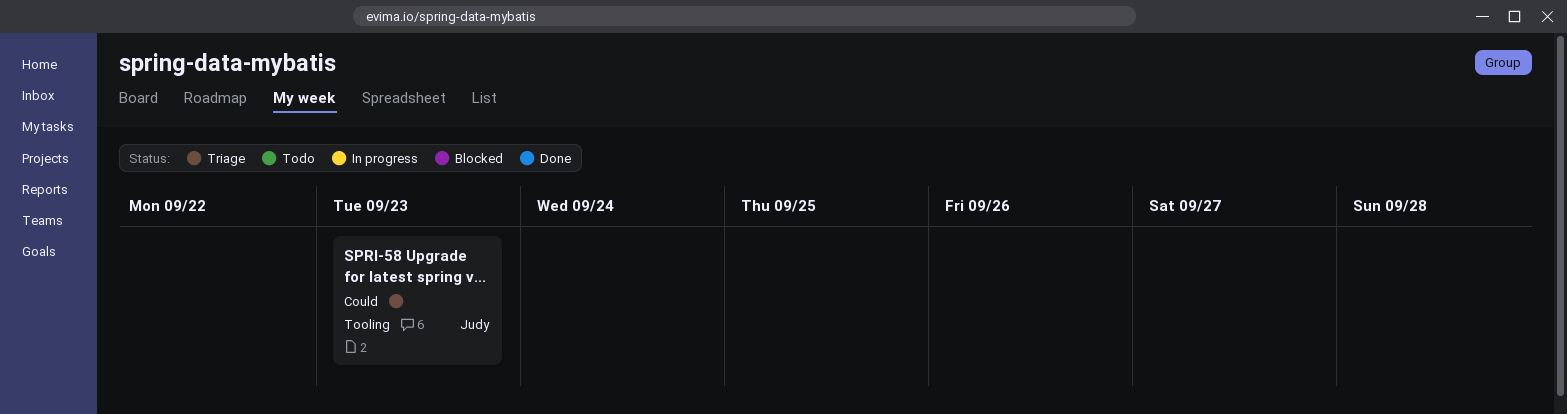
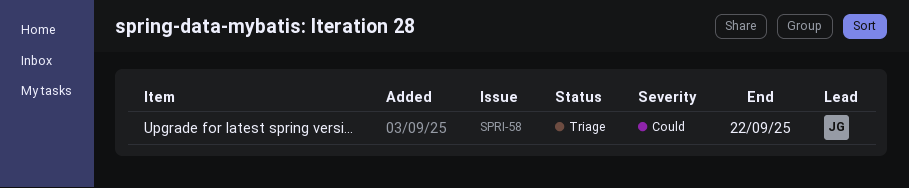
SPRI-58, due: Sep 23 -> Sep 22

